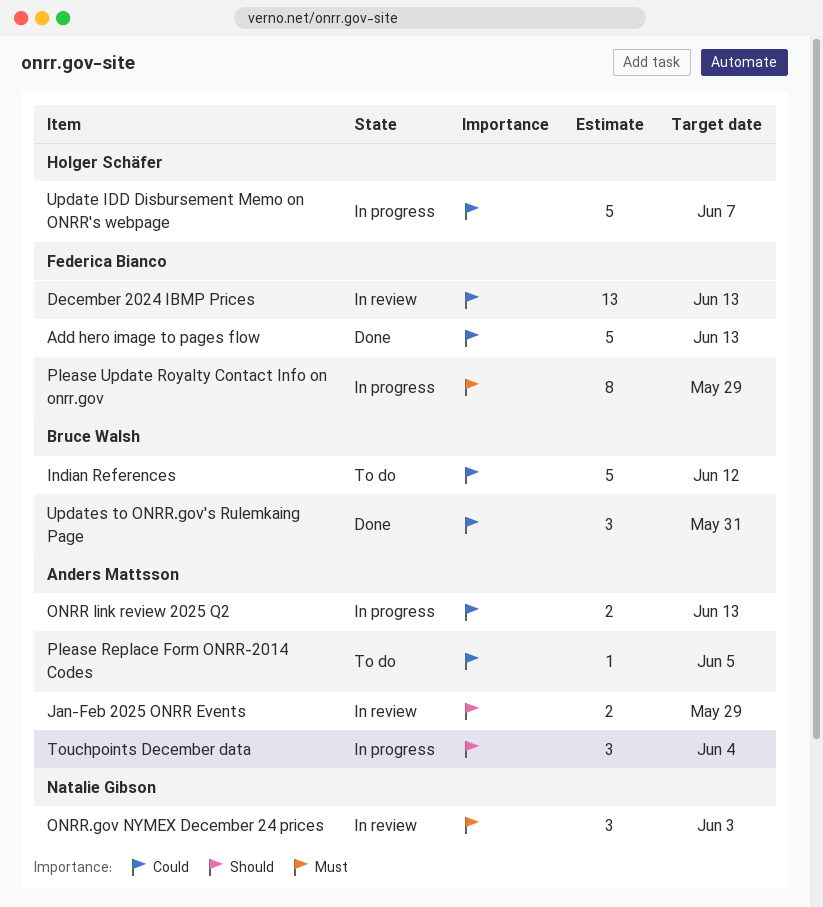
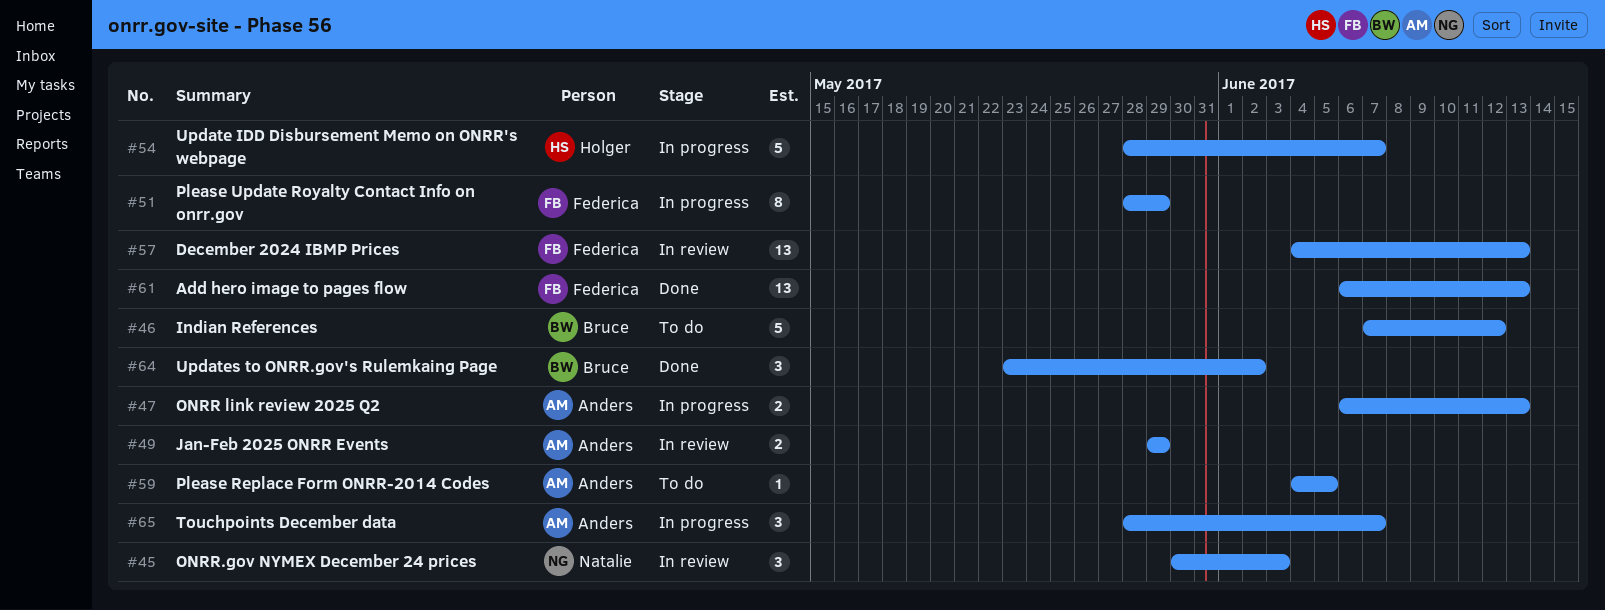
Add hero image to pages flow, estimate: 5 -> 13
Touchpoints December data, due: Jun 4 -> Jun 7
Updates to ONRR.gov's Rulemkaing Page, due: May 31 -> Jun 2

